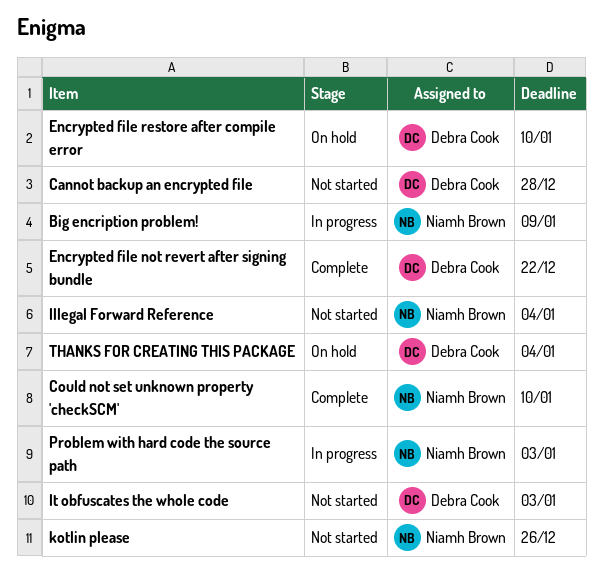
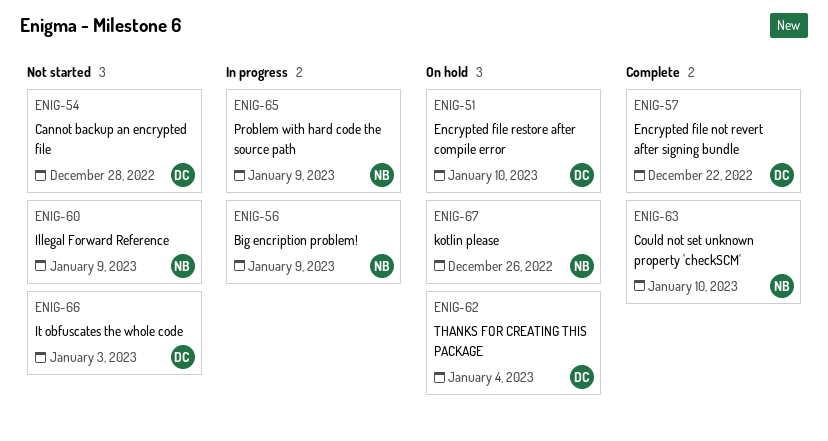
Illegal Forward Reference, due: Jan 4 -> Jan 9
kotlin please, status: Not started -> On hold
Problem with hard code the source path, due: Jan 3 -> Jan 9

